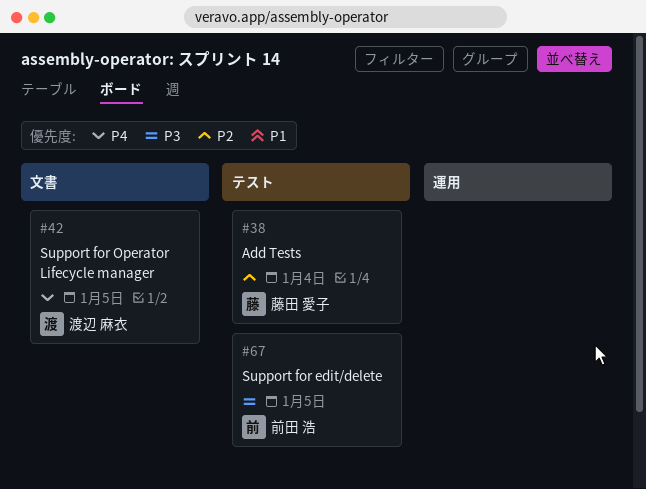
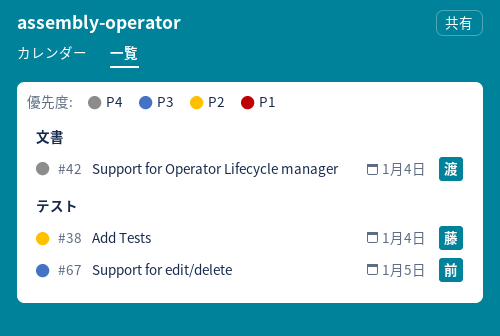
#42, due: Jan 5 -> Jan 4

